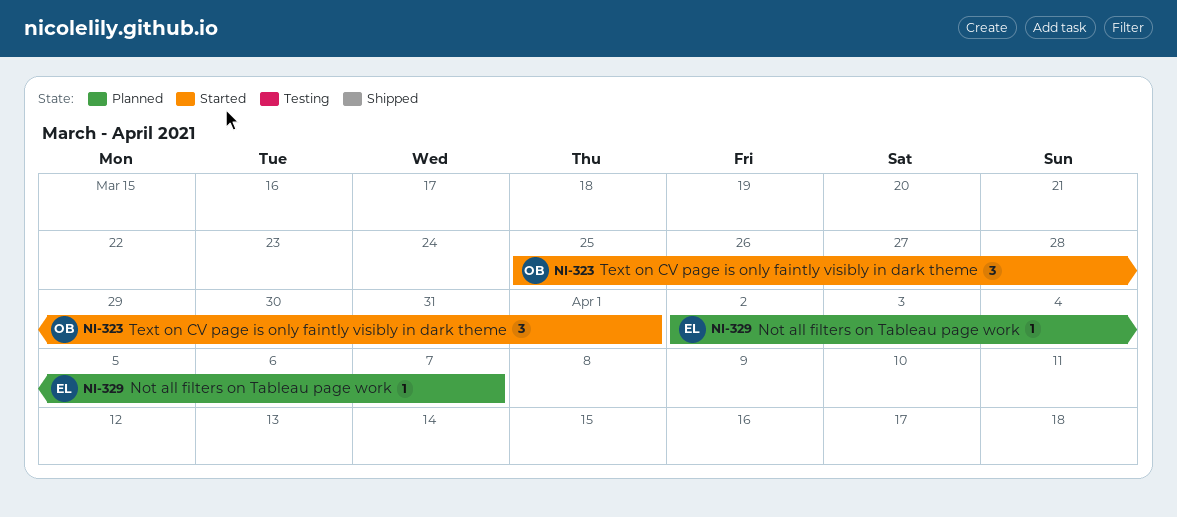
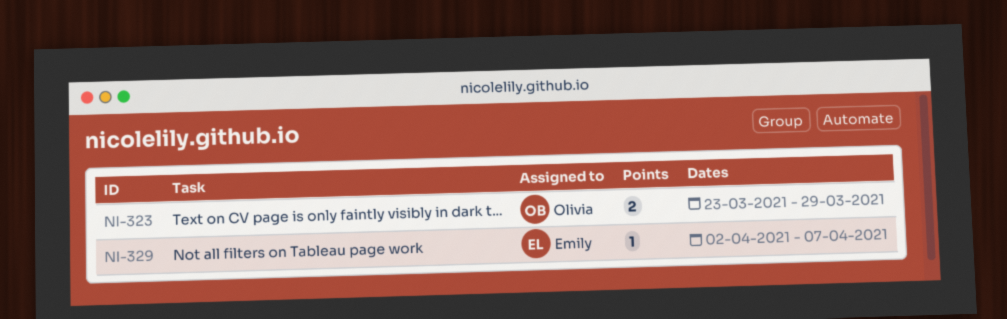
NI-323, estimate: 3 -> 2
NI-323, start: Mar 25 -> Mar 23
NI-323, due: Apr 1 -> Mar 29

